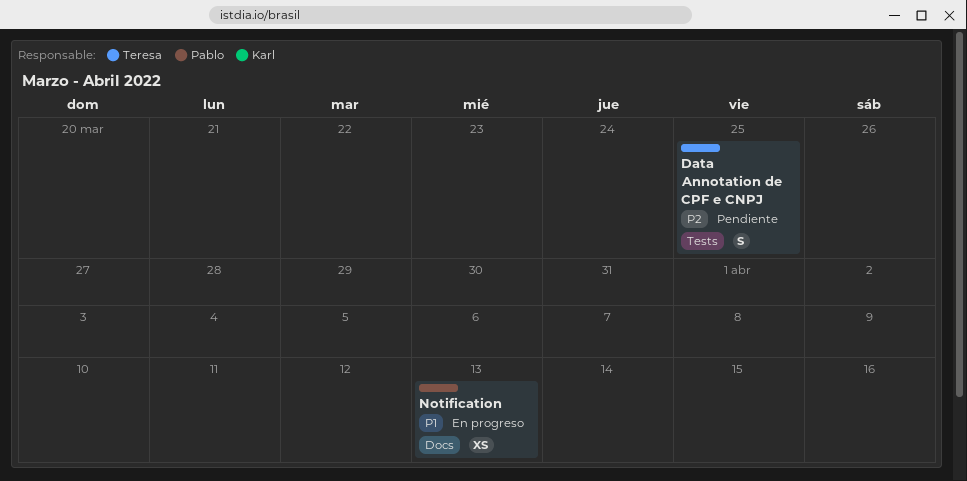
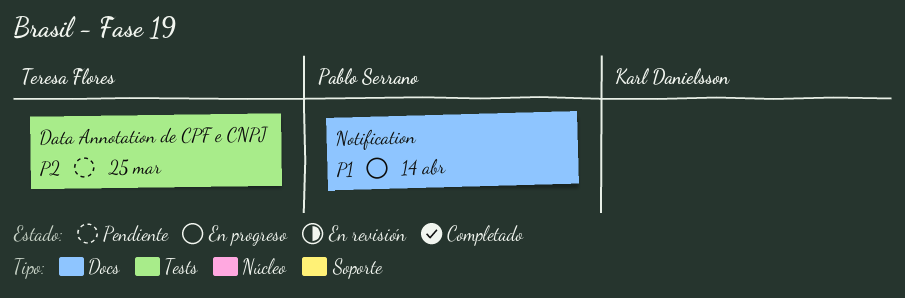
Notification, due: Apr 13 -> Apr 14

